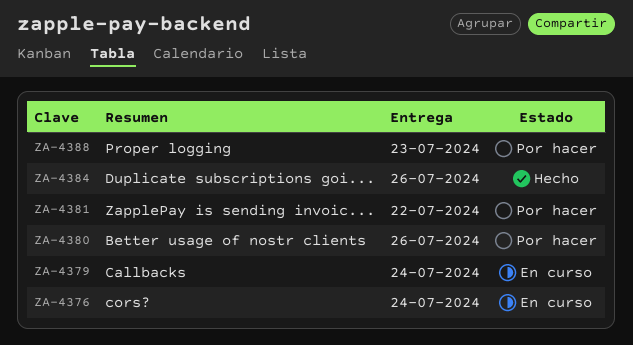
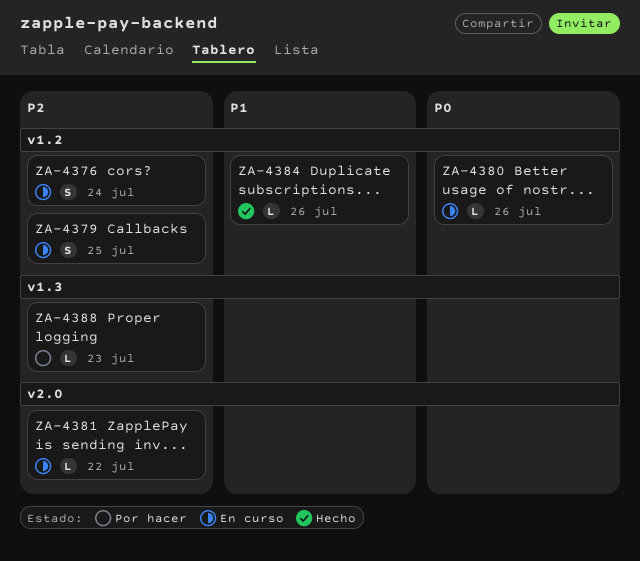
ZA-4379, due: Jul 24 -> Jul 25
ZA-4380, status: Por hacer -> En curso
ZA-4381, status: Por hacer -> En curso

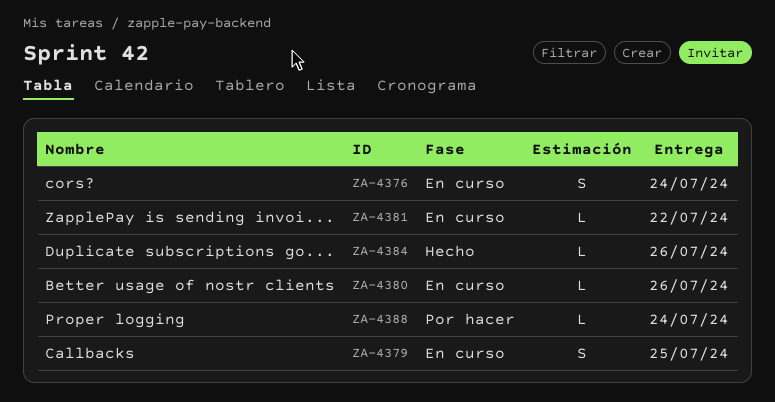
ZA-4388, due: Jul 23 -> Jul 24

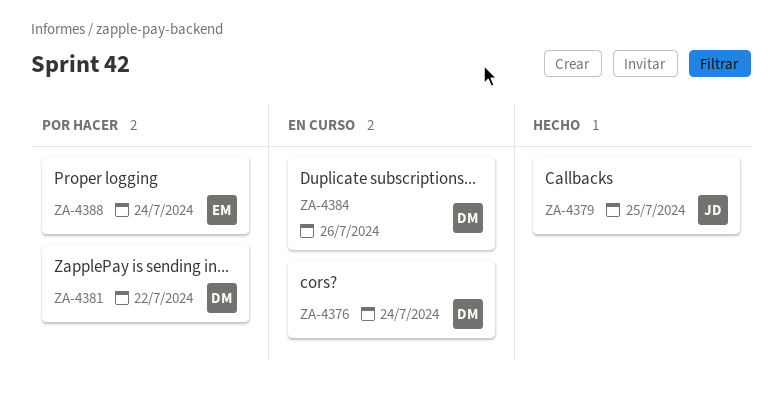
ZA-4379, status: En curso -> Hecho
ZA-4380: present -> none
ZA-4381, status: En curso -> Por hacer
ZA-4384, status: Hecho -> En curso

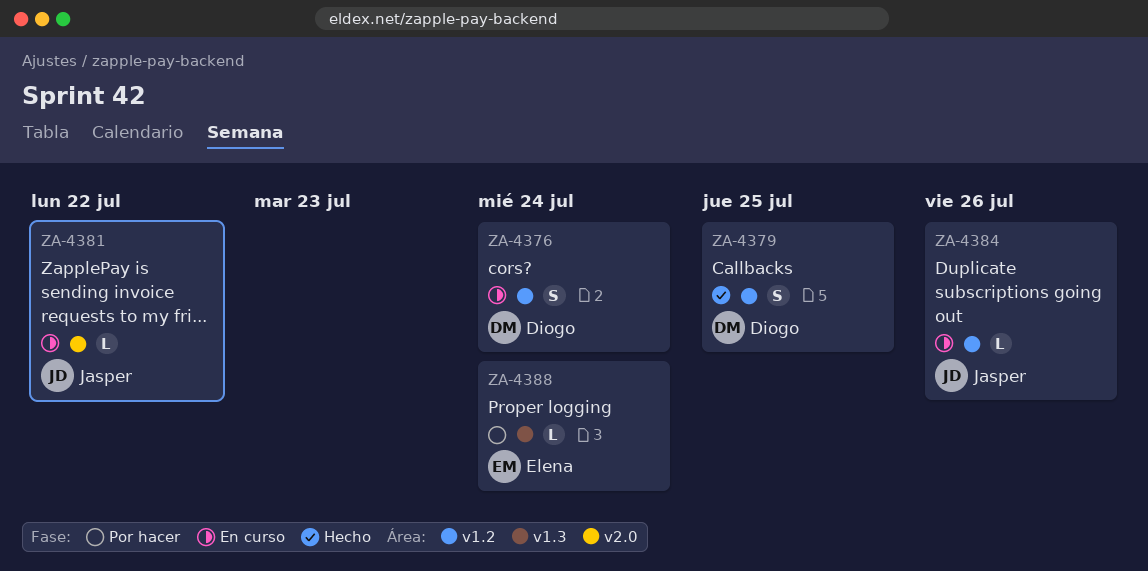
ZA-4379, owner: Jasper -> Diogo
ZA-4381, status: Por hacer -> En curso
ZA-4381, owner: Diogo -> Jasper
ZA-4384, owner: Diogo -> Jasper

